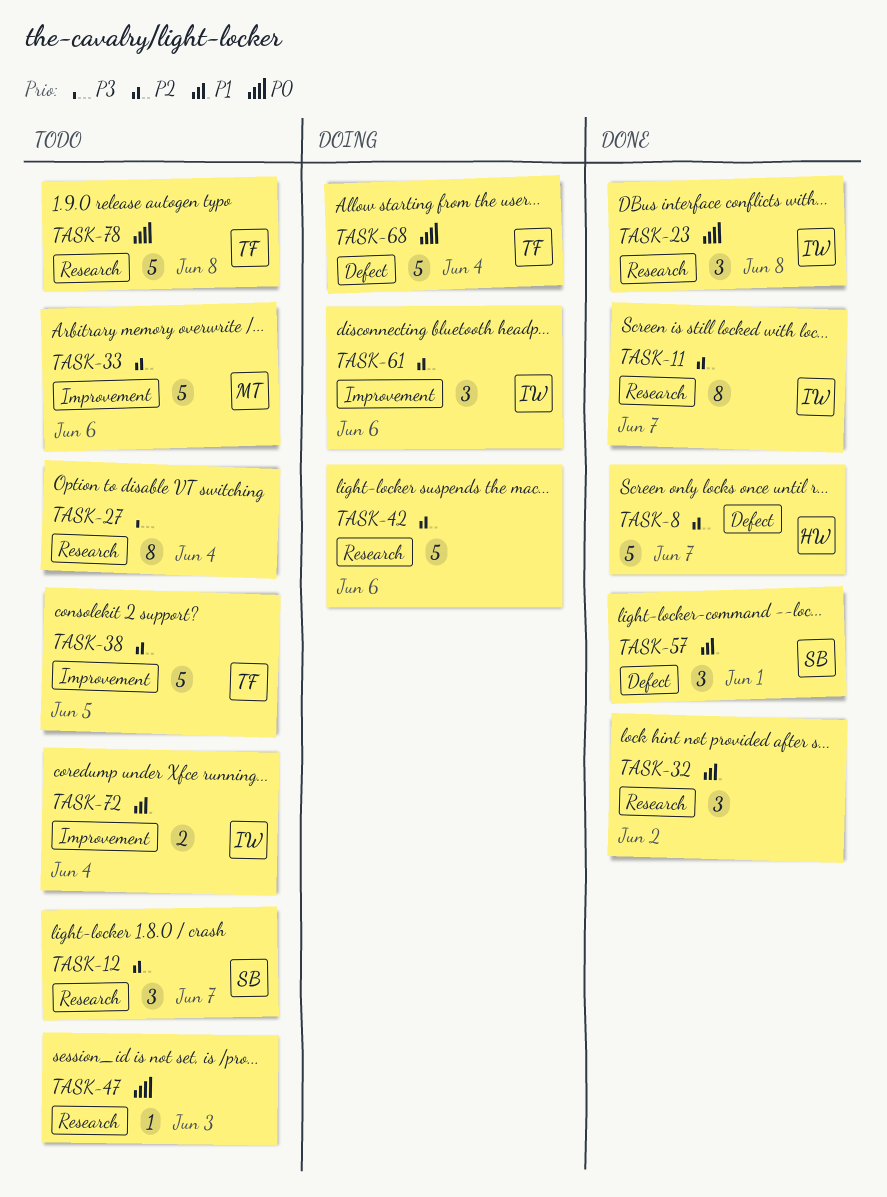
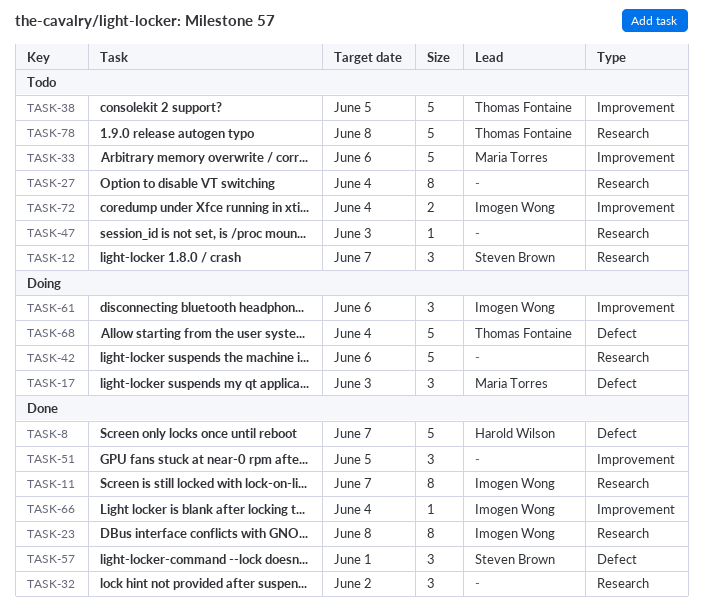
TASK-17: none -> present
TASK-23, estimate: 3 -> 8
TASK-51: none -> present
TASK-66: none -> present

